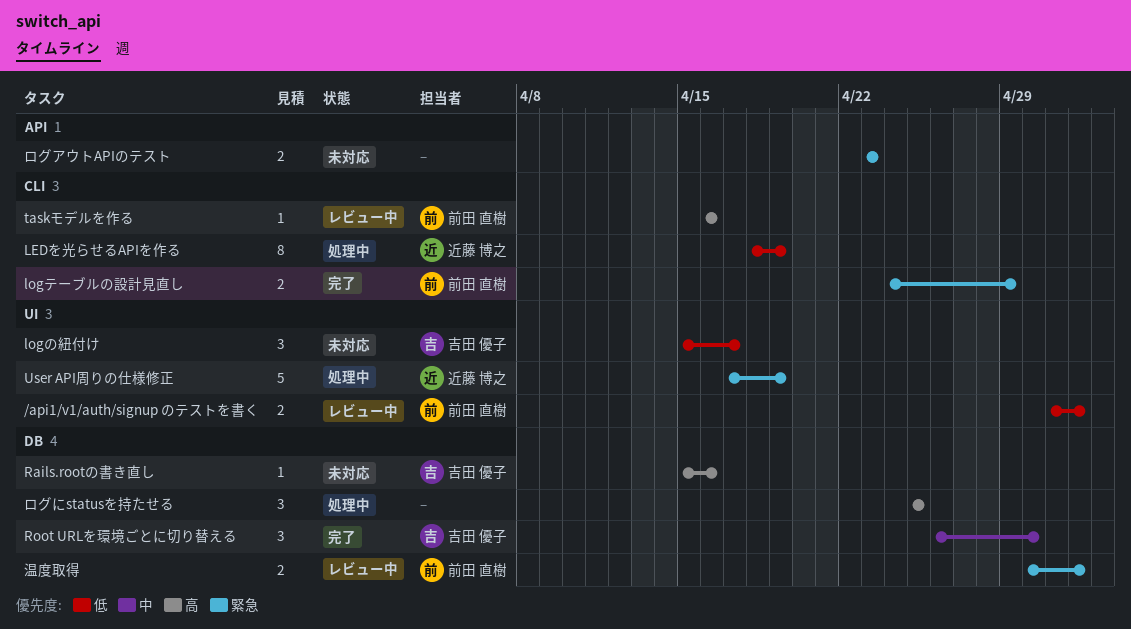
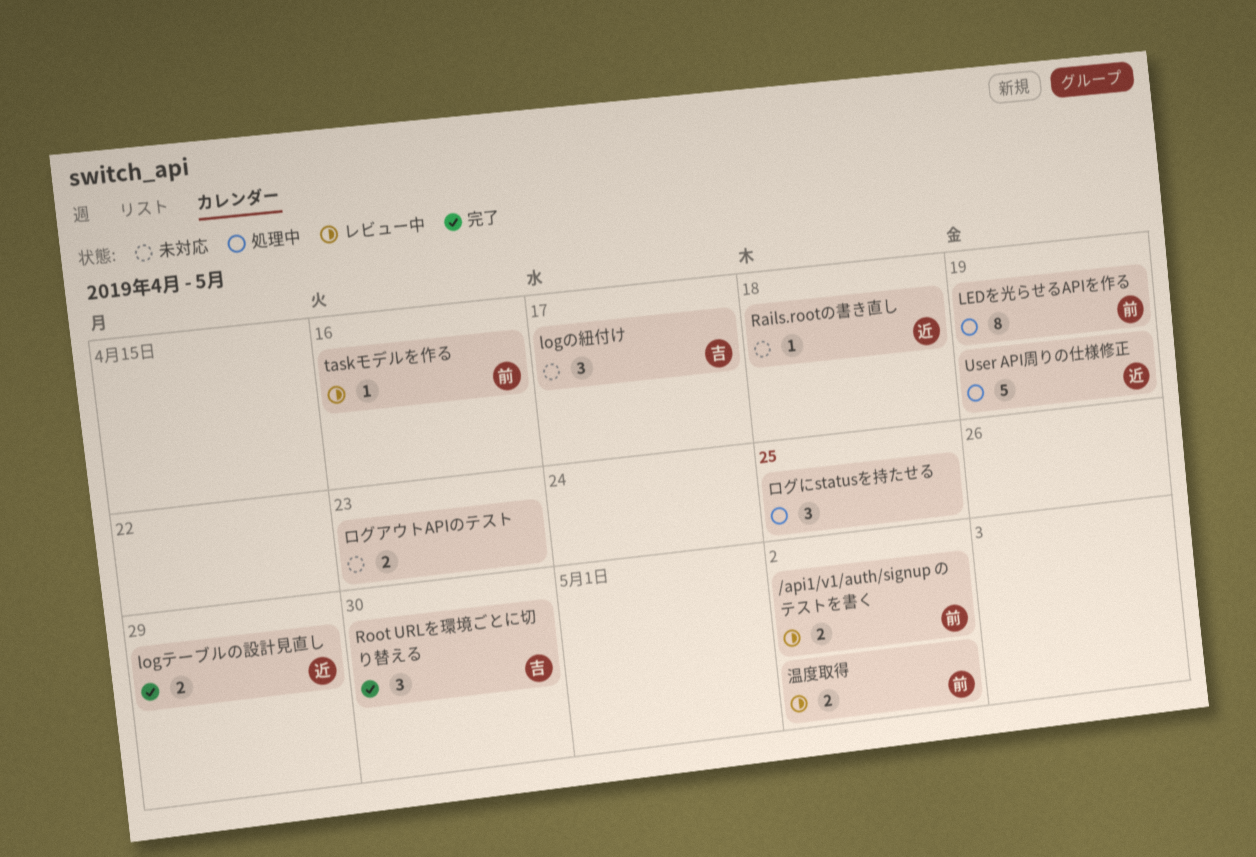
LEDを光らせるAPIを作る, owner: 近藤 博之 -> 前田 直樹
logテーブルの設計見直し, owner: 前田 直樹 -> 近藤 博之
Rails.rootの書き直し, owner: 吉田 優子 -> 近藤 博之
Rails.rootの書き直し, due: Apr 16 -> Apr 18

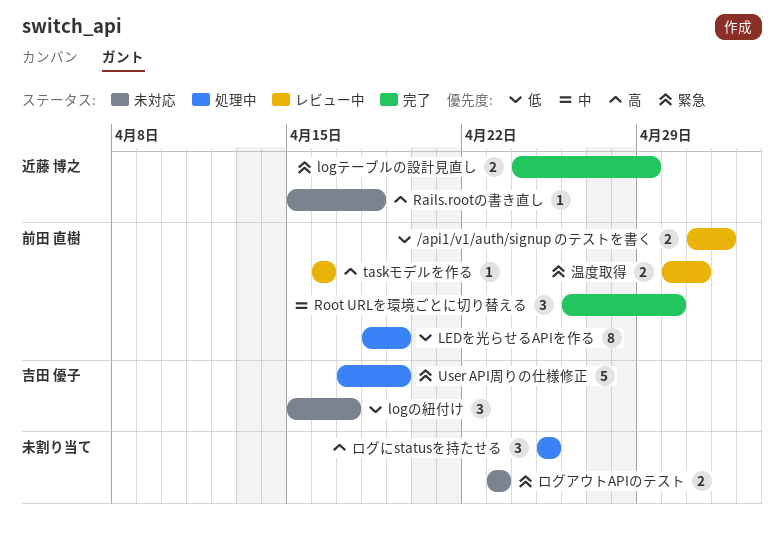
Root URLを環境ごとに切り替える, owner: 吉田 優子 -> 前田 直樹
User API周りの仕様修正, owner: 近藤 博之 -> 吉田 優子
温度取得, due: May 2 -> May 1

